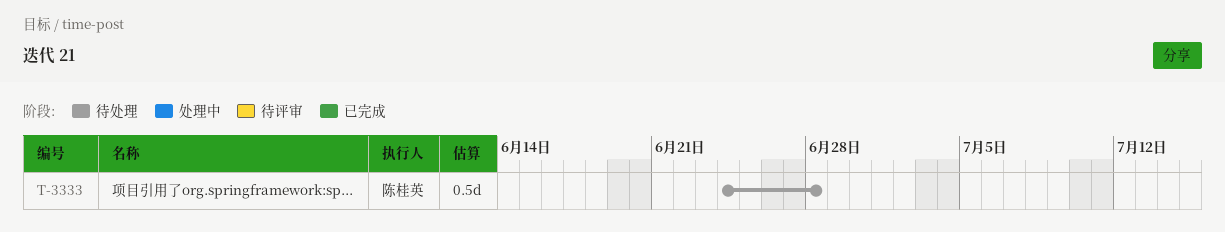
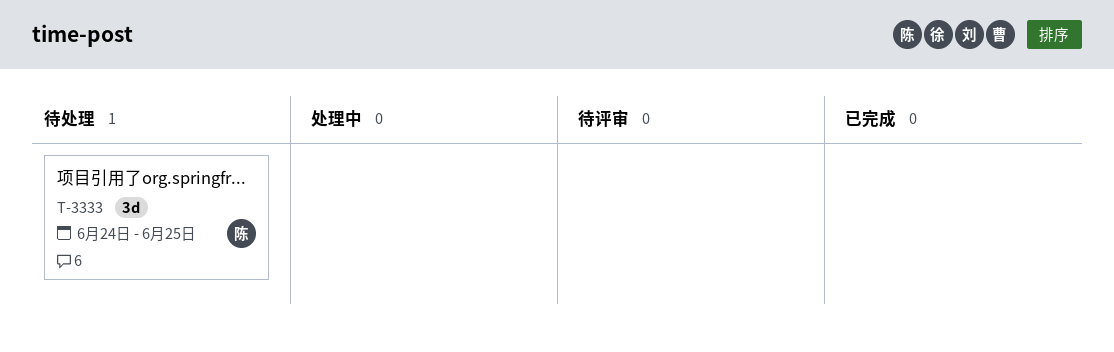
T-3333, estimate: 0.5d -> 3d
T-3333, due: Jun 28 -> Jun 25

